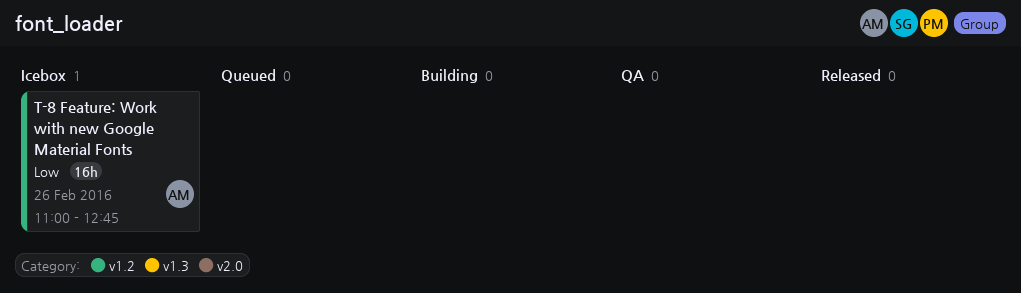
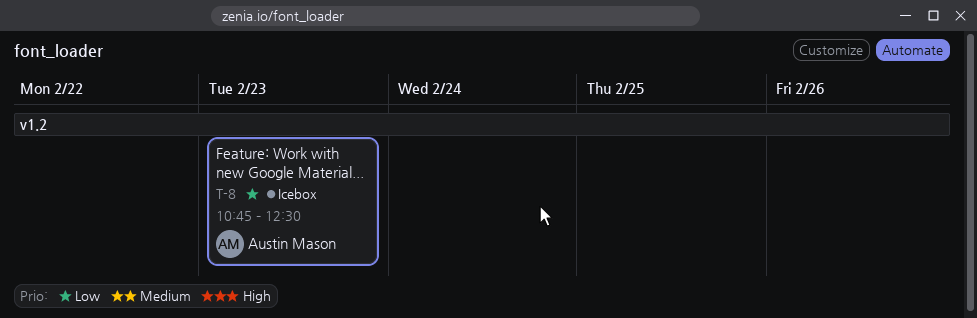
T-8, day: Feb 26 -> Feb 23
T-8, begins: 11:00 -> 10:45
T-8, ends: 12:45 -> 12:30

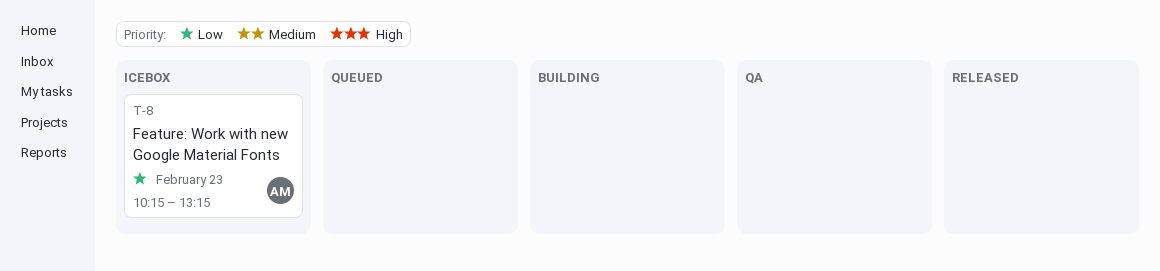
T-8, begins: 10:45 -> 10:15
T-8, ends: 12:30 -> 13:15

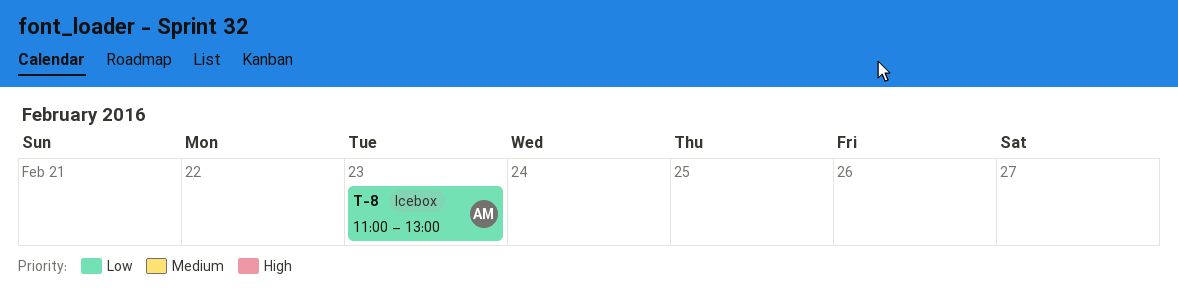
T-8, begins: 10:15 -> 11:00
T-8, ends: 13:15 -> 13:00

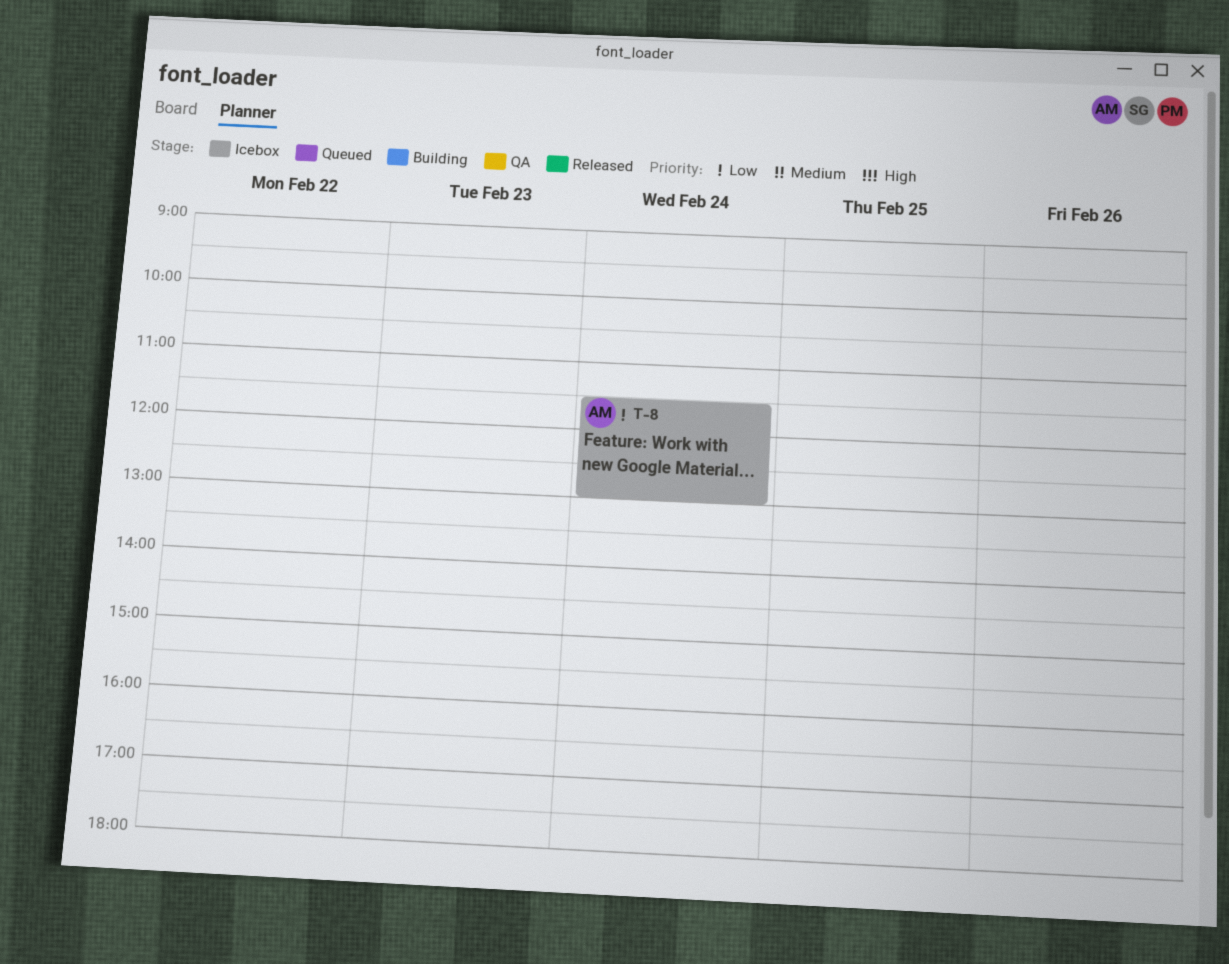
T-8, day: Feb 23 -> Feb 24
T-8, begins: 11:00 -> 11:30

